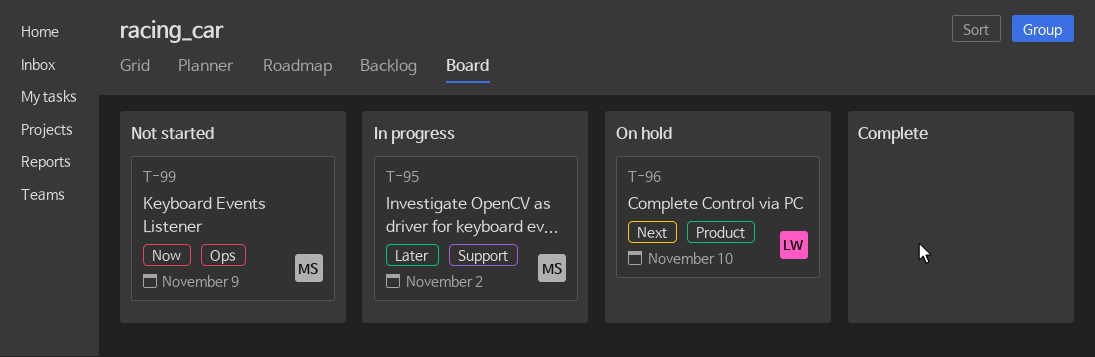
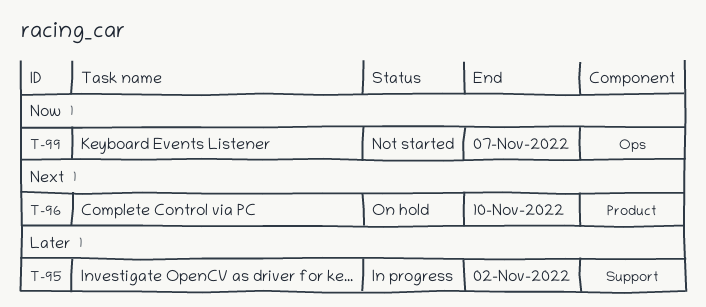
T-99, due: Nov 9 -> Nov 7

